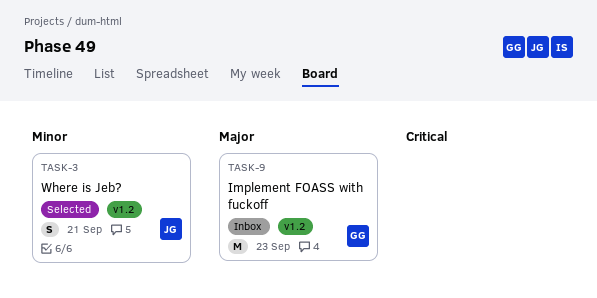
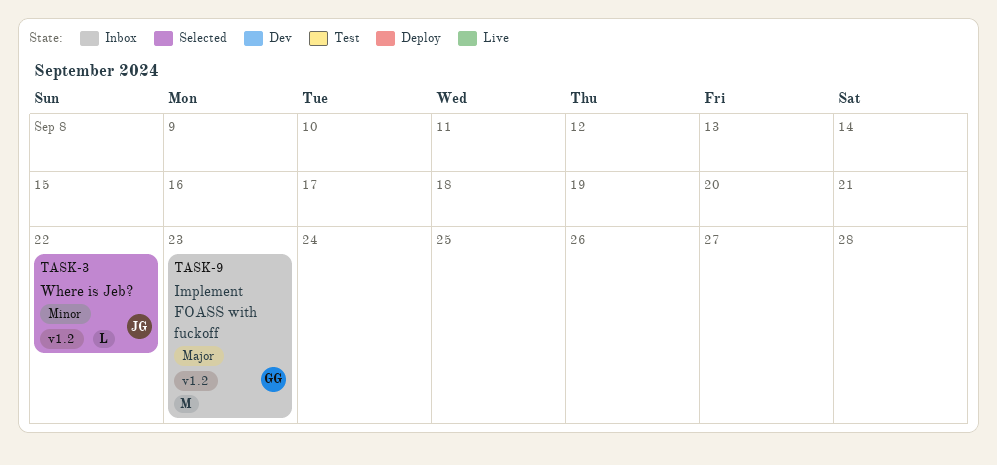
TASK-3, estimate: S -> L
TASK-3, due: Sep 21 -> Sep 22

